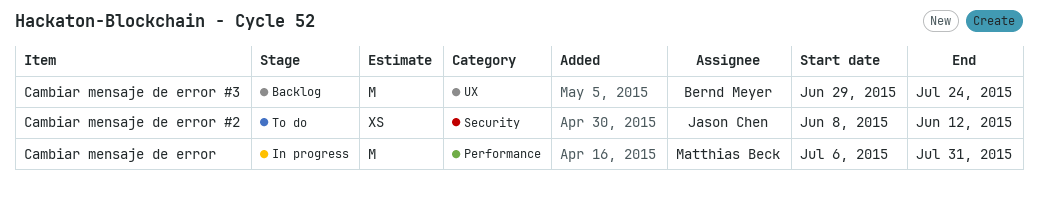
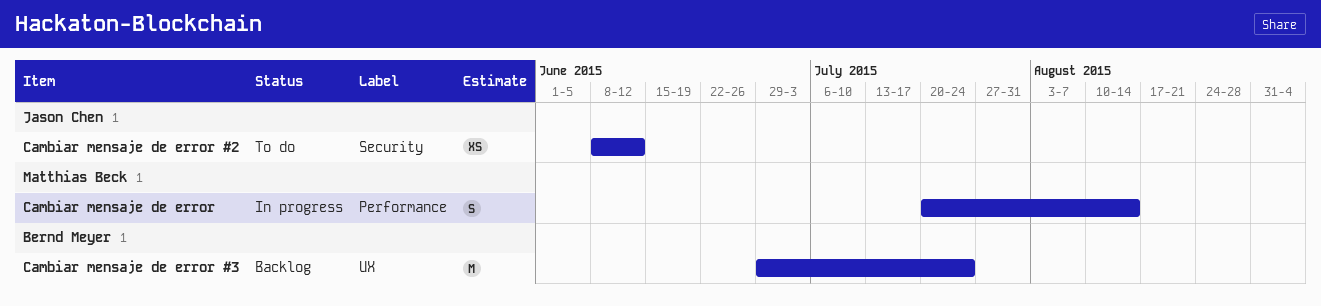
Cambiar mensaje de error, estimate: M -> S
Cambiar mensaje de error, start: Jul 6 -> Jul 20
Cambiar mensaje de error, due: Jul 31 -> Aug 14

